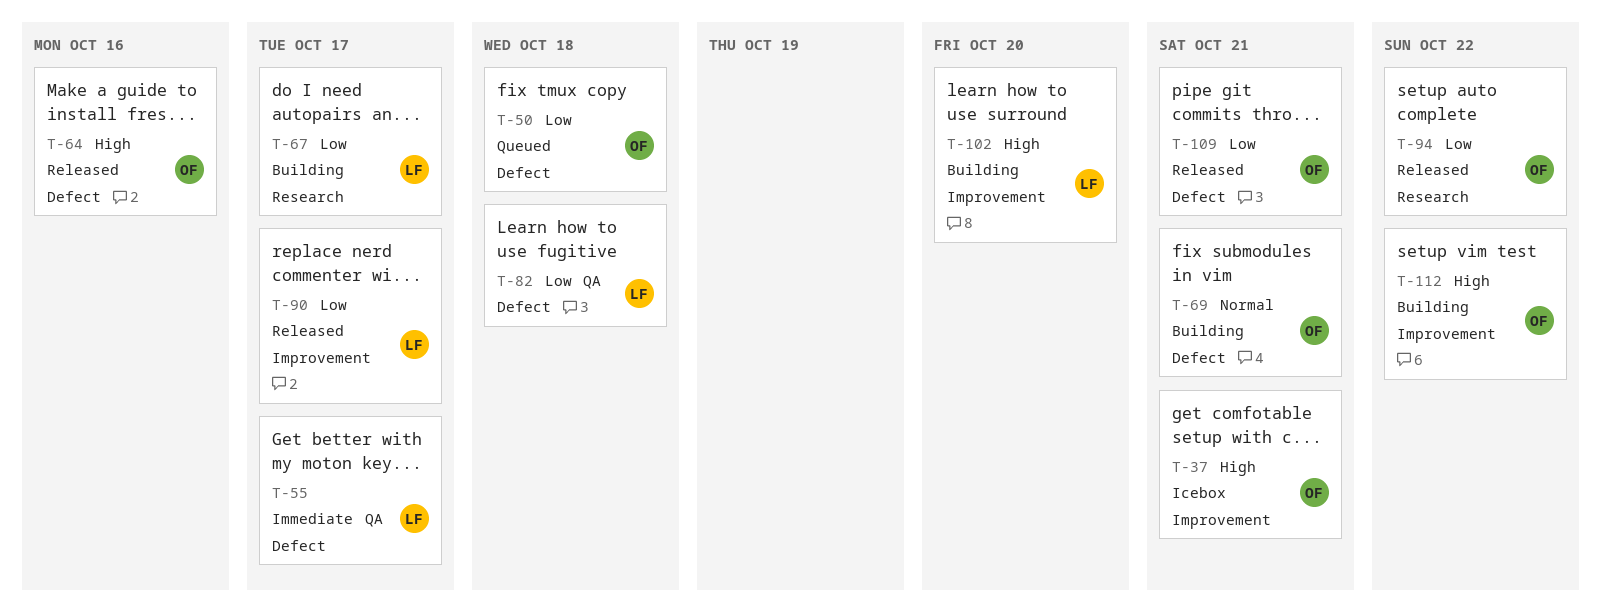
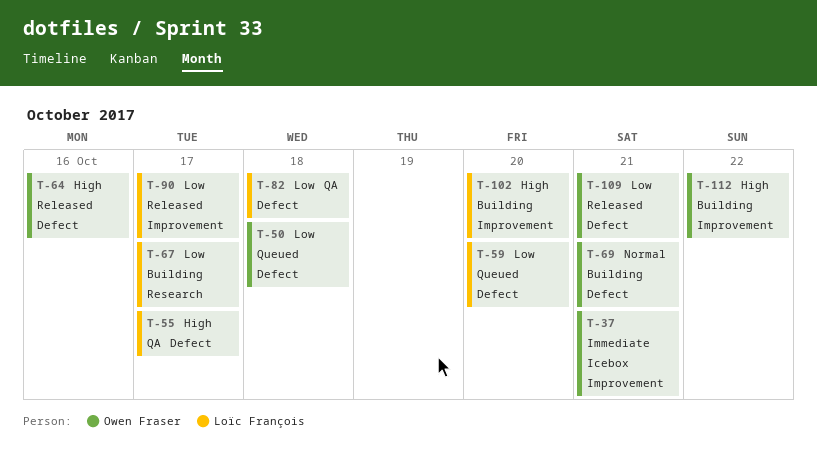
T-37, priority: High -> Immediate
T-55, priority: Immediate -> High
T-59: none -> present
T-94: present -> none

